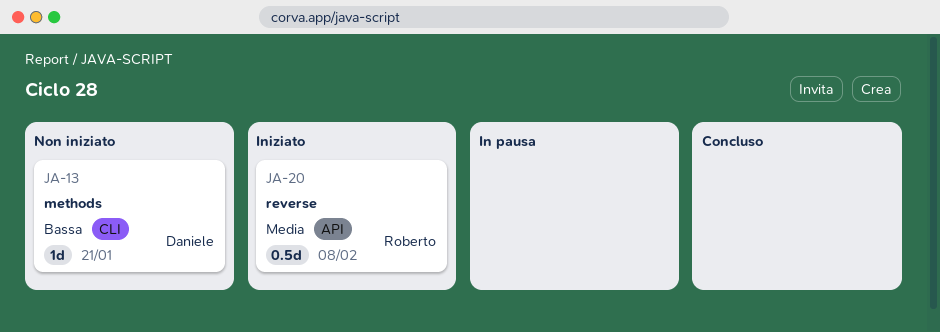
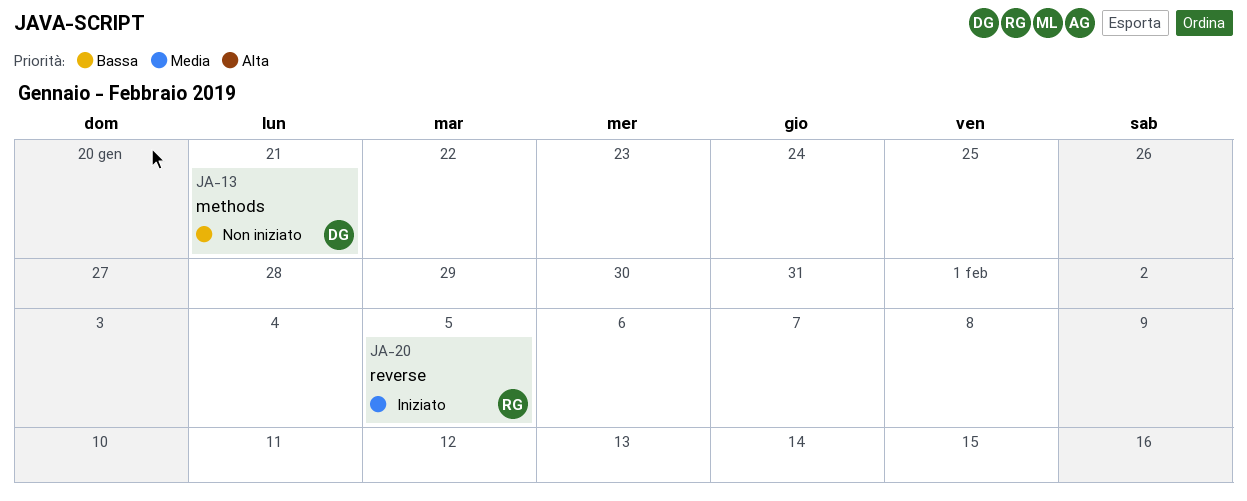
JA-20, due: Feb 8 -> Feb 5

